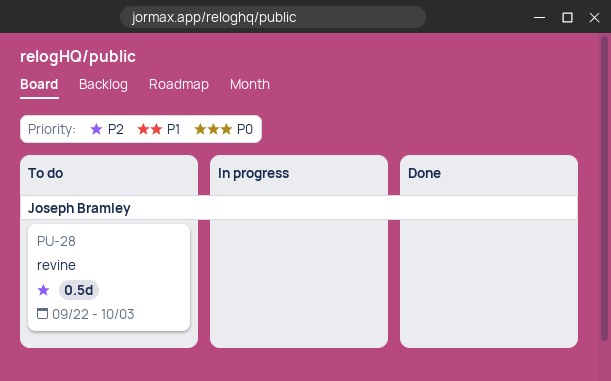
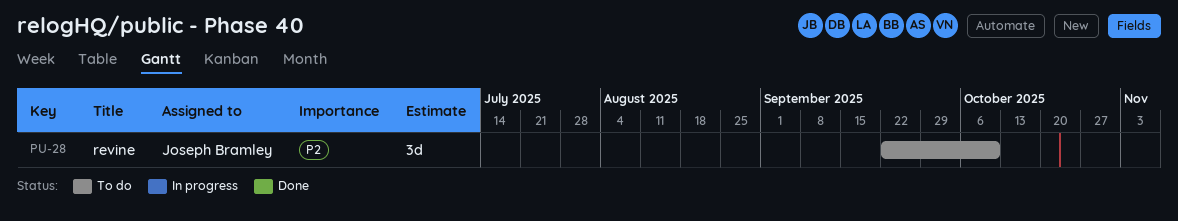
PU-28, estimate: 0.5d -> 3d
PU-28, due: Oct 3 -> Oct 10

